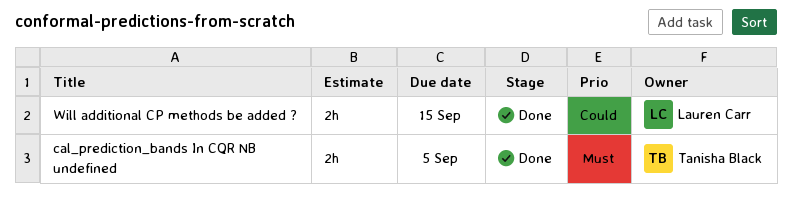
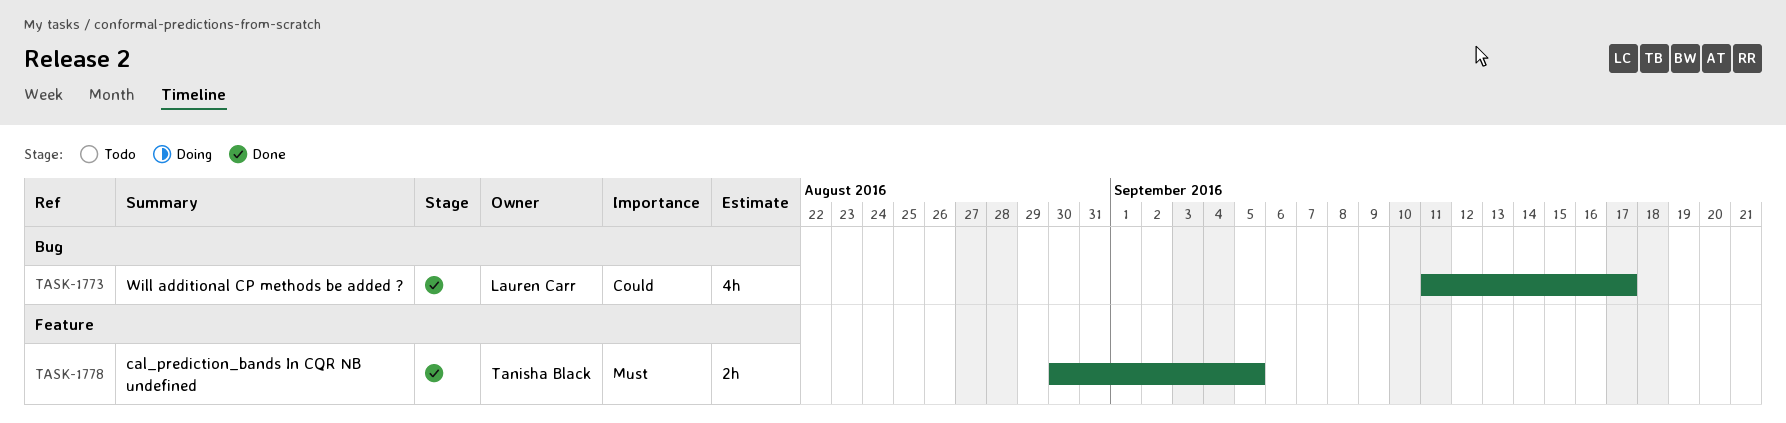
Will additional CP methods be added ?, estimate: 2h -> 4h
Will additional CP methods be added ?, due: Sep 15 -> Sep 17

